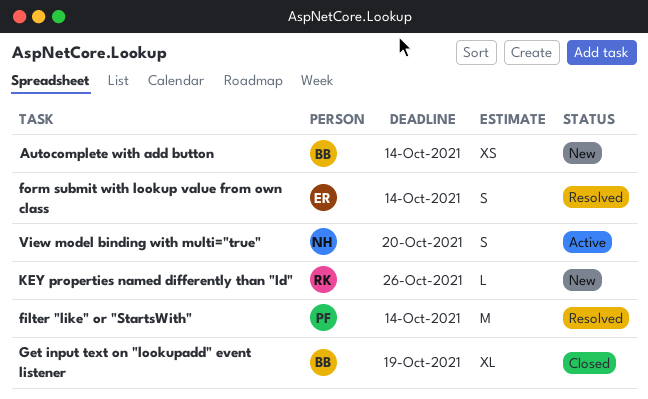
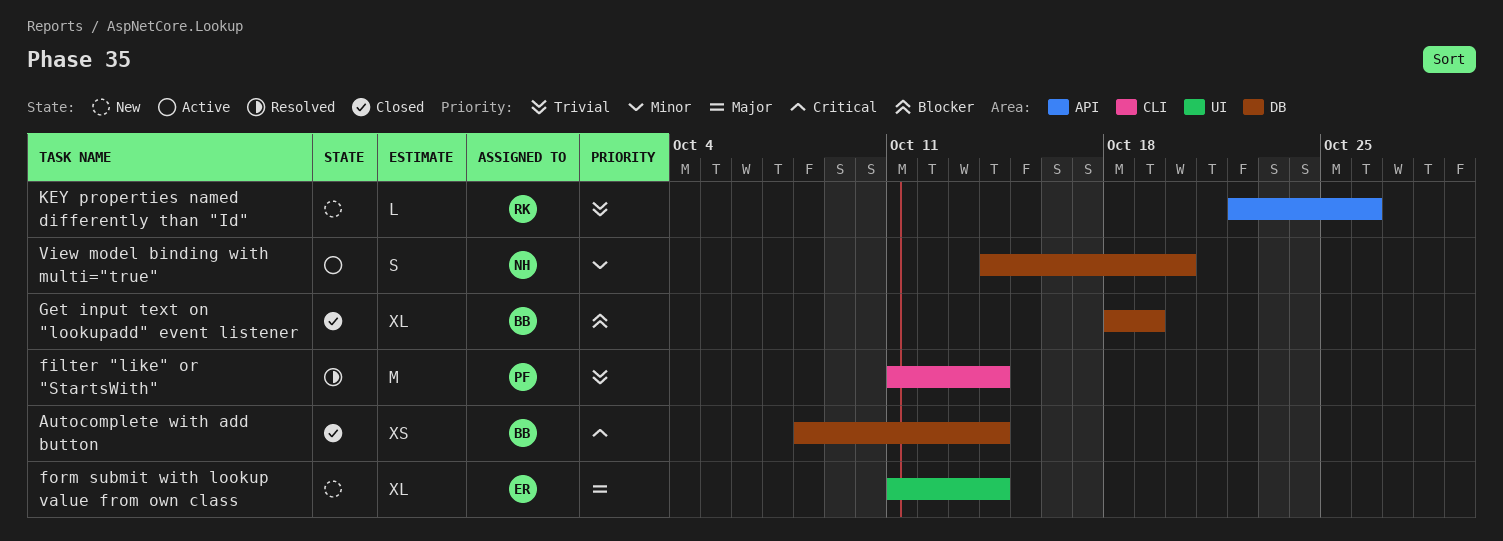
Autocomplete with add button, status: New -> Closed
form submit with lookup value from own class, status: Resolved -> New
form submit with lookup value from own class, estimate: S -> XL

